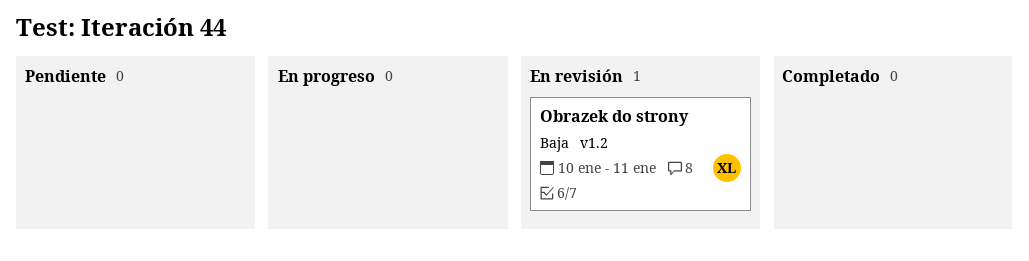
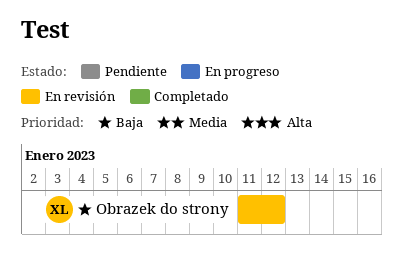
Obrazek do strony, start: Jan 10 -> Jan 11
Obrazek do strony, due: Jan 11 -> Jan 12

